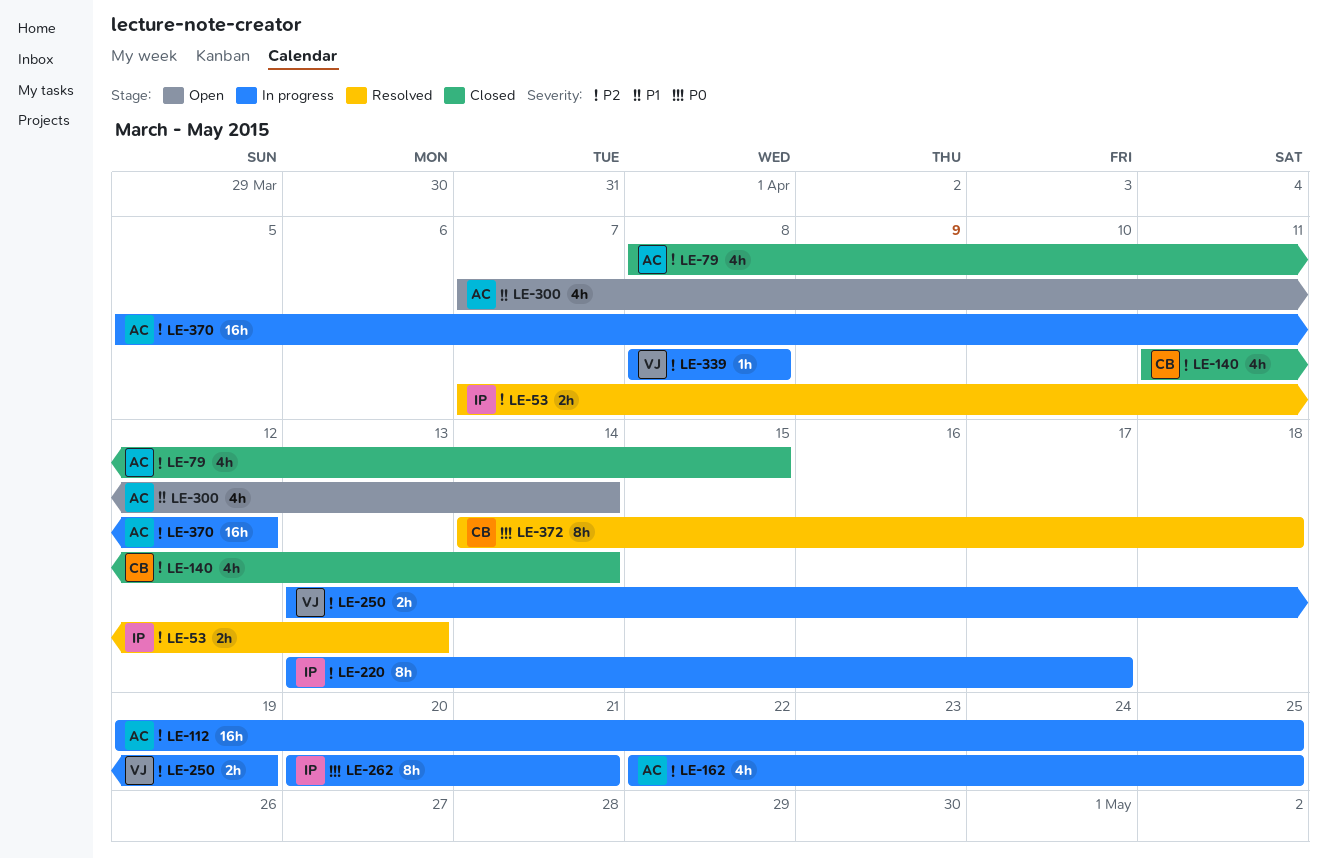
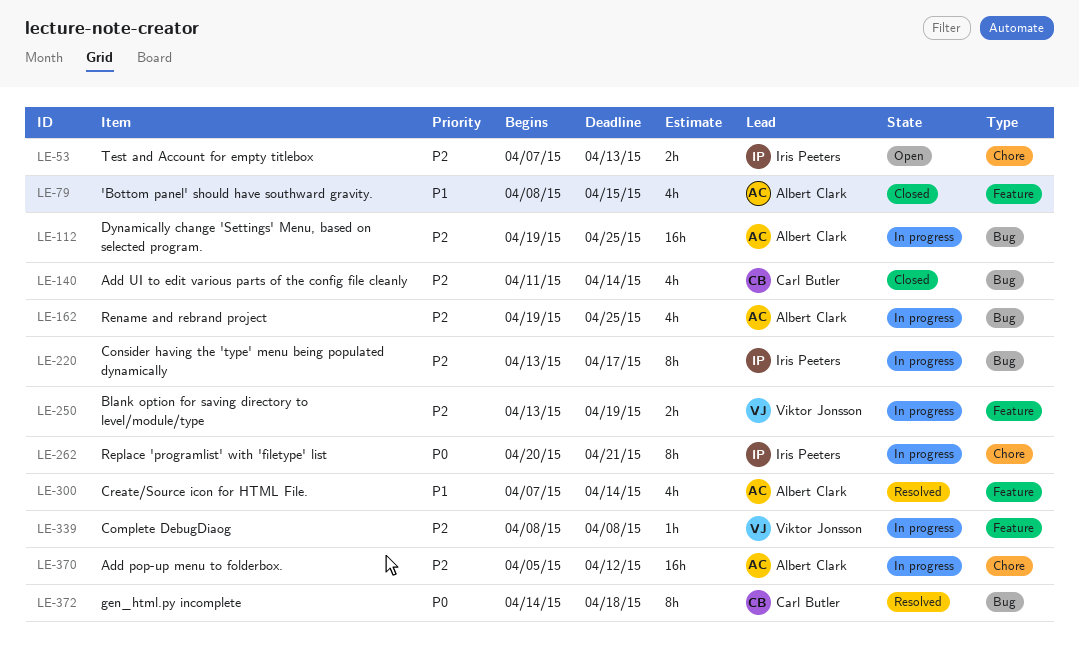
LE-53, status: Resolved -> Open
LE-79, priority: P2 -> P1
LE-162, start: Apr 22 -> Apr 19
LE-300, status: Open -> Resolved

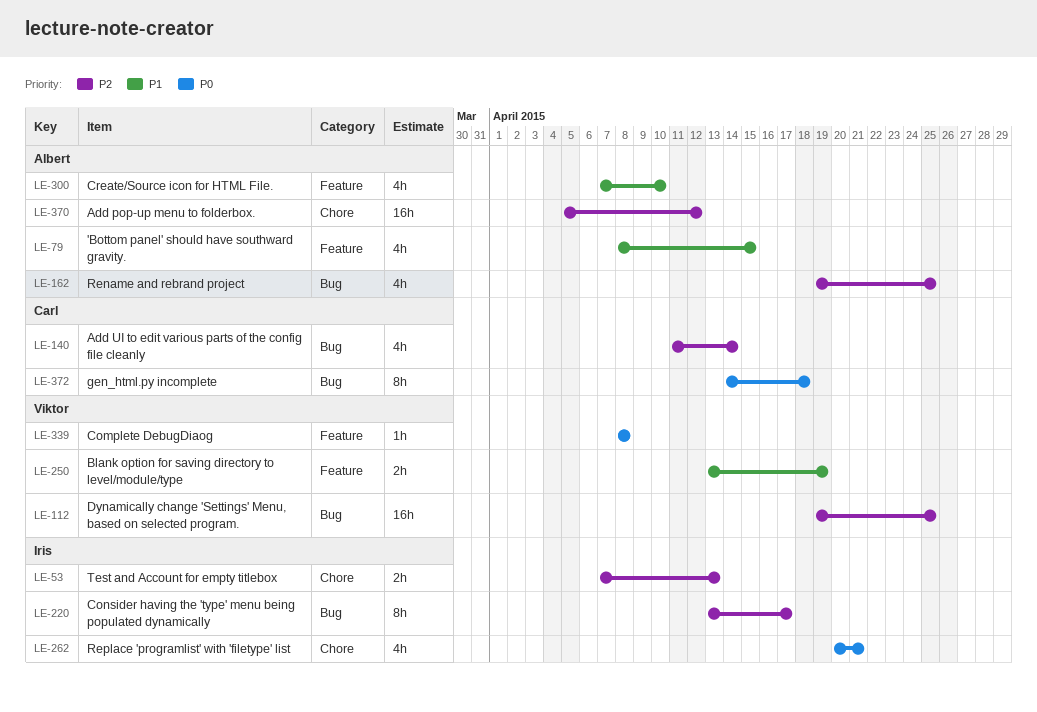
LE-112, owner: Albert Clark -> Viktor Jonsson
LE-250, priority: P2 -> P1
LE-262, estimate: 8h -> 4h
LE-300, due: Apr 14 -> Apr 10
LE-339, priority: P2 -> P0

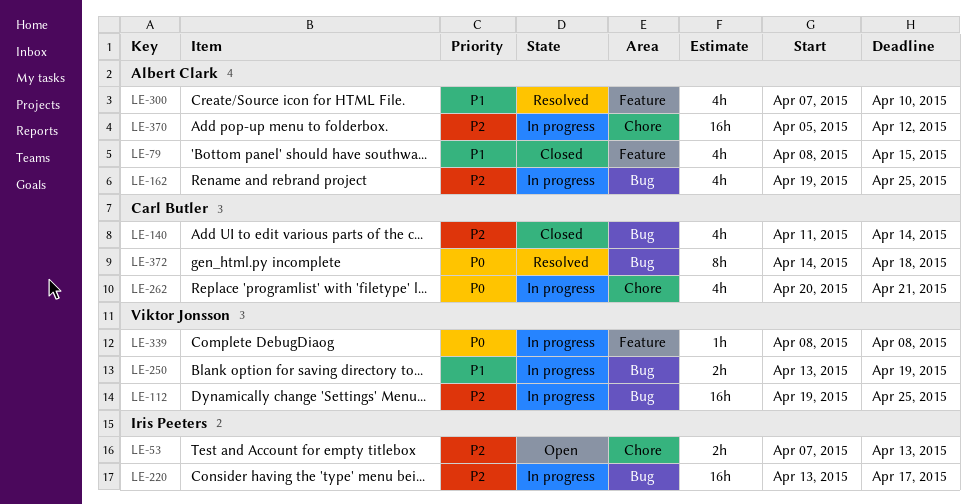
LE-220, estimate: 8h -> 16h
LE-250, label: Feature -> Bug
LE-262, owner: Iris Peeters -> Carl Butler

